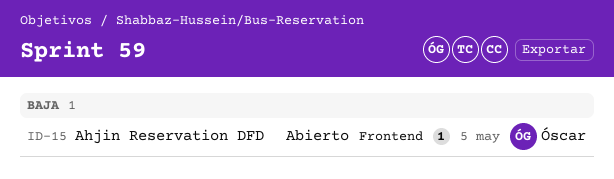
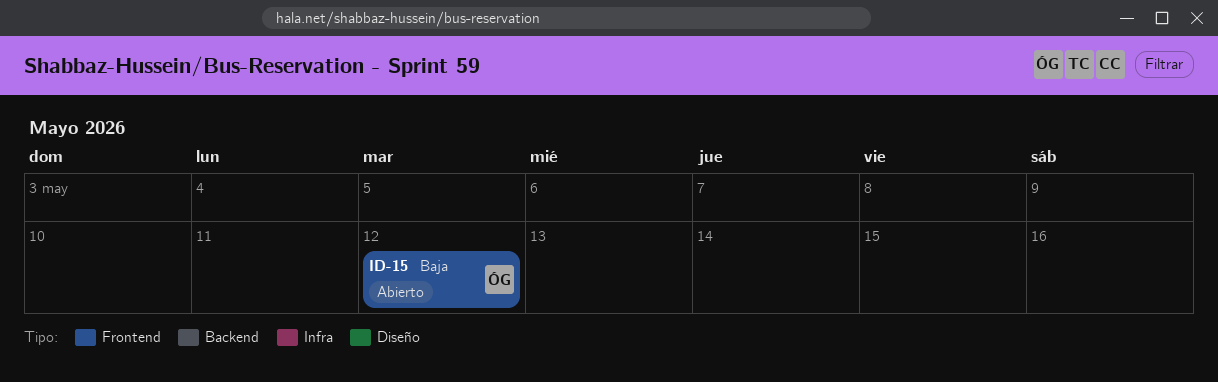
ID-15, due: May 5 -> May 12

